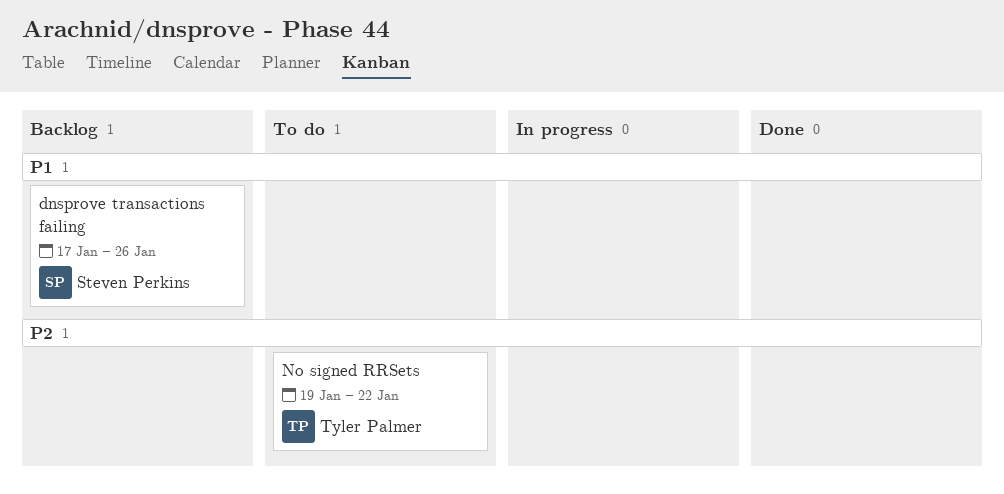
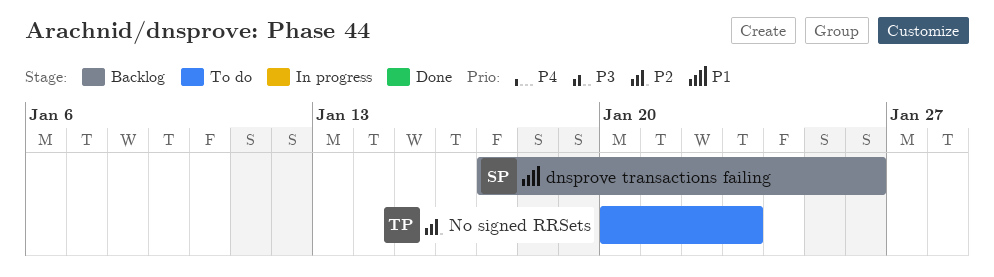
No signed RRSets, start: Jan 19 -> Jan 20
No signed RRSets, due: Jan 22 -> Jan 23

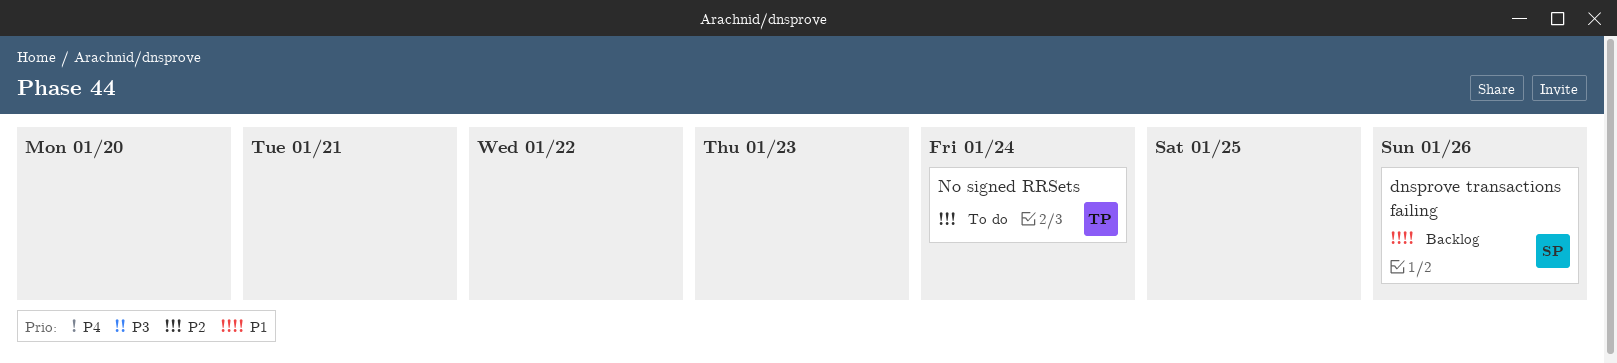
No signed RRSets, due: Jan 23 -> Jan 24

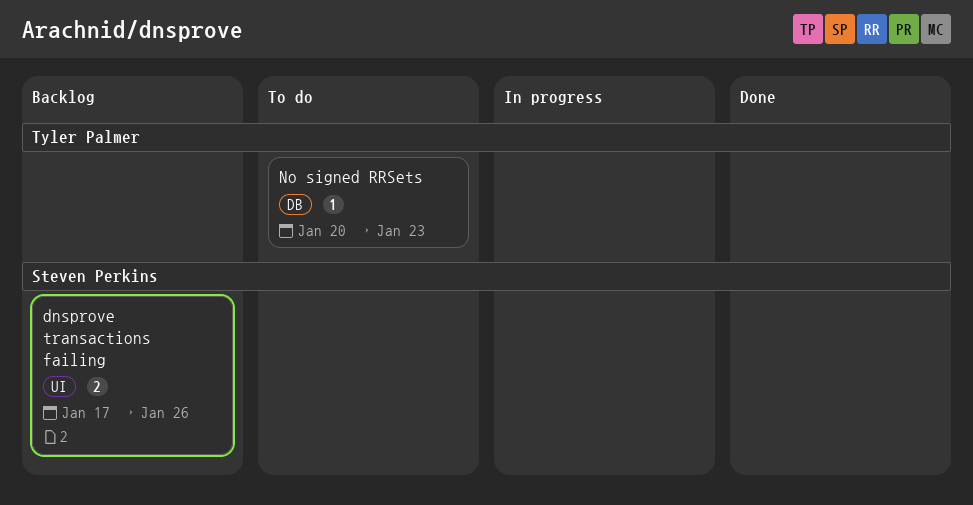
No signed RRSets, due: Jan 24 -> Jan 23

